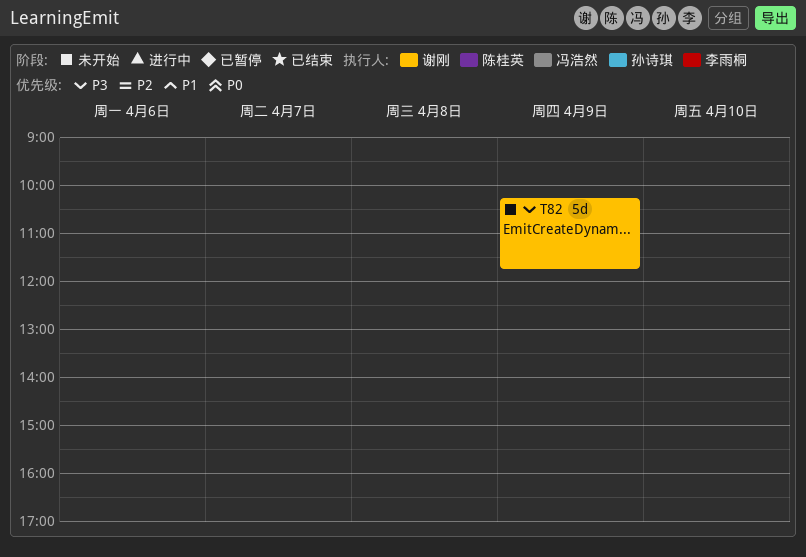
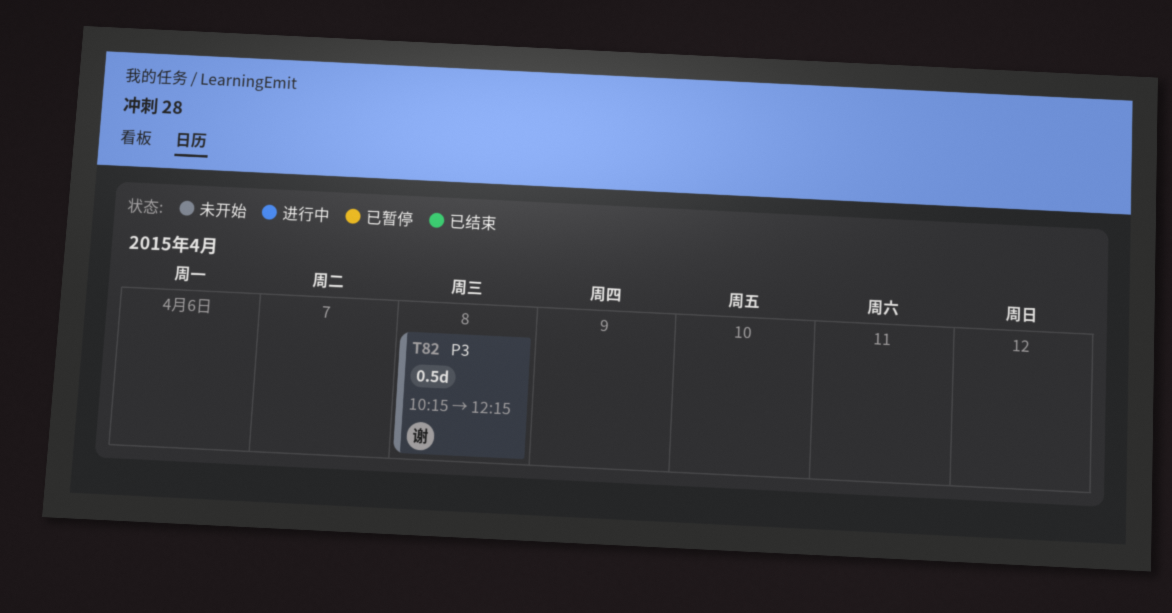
T82, estimate: 5d -> 0.5d
T82, day: Apr 9 -> Apr 8
T82, ends: 11:45 -> 12:15

